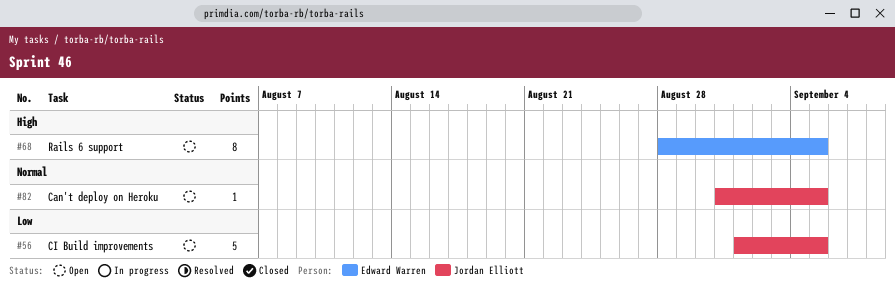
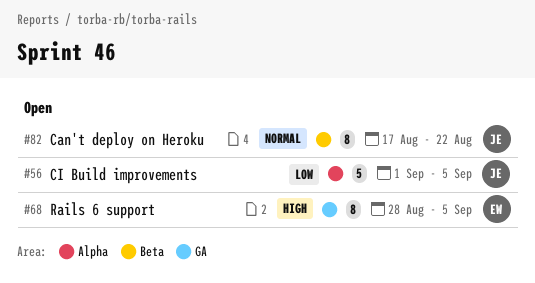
#82, estimate: 1 -> 8
#82, start: Aug 31 -> Aug 17
#82, due: Sep 5 -> Aug 22

